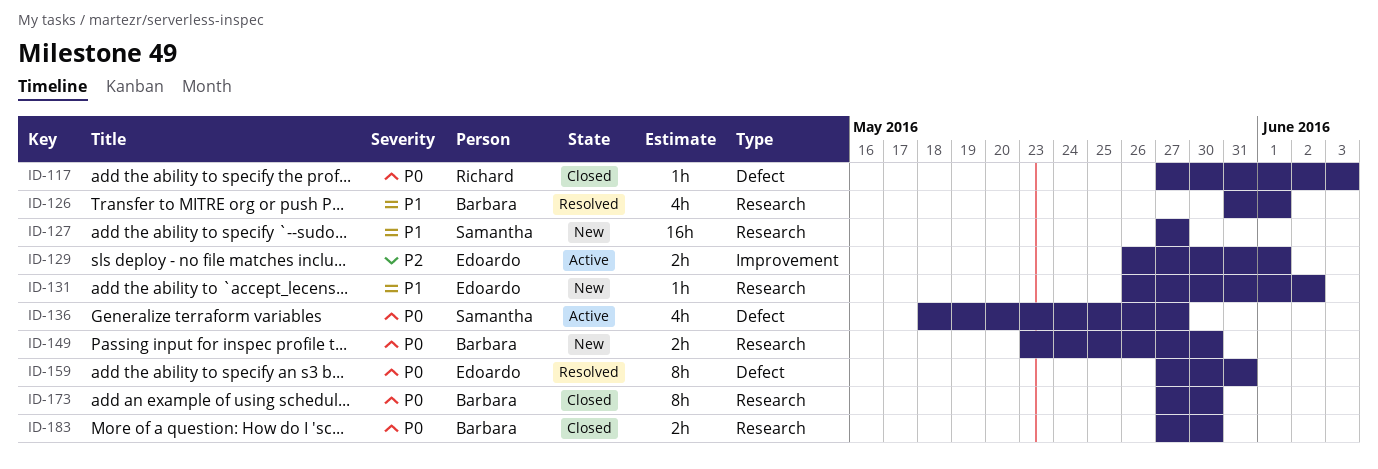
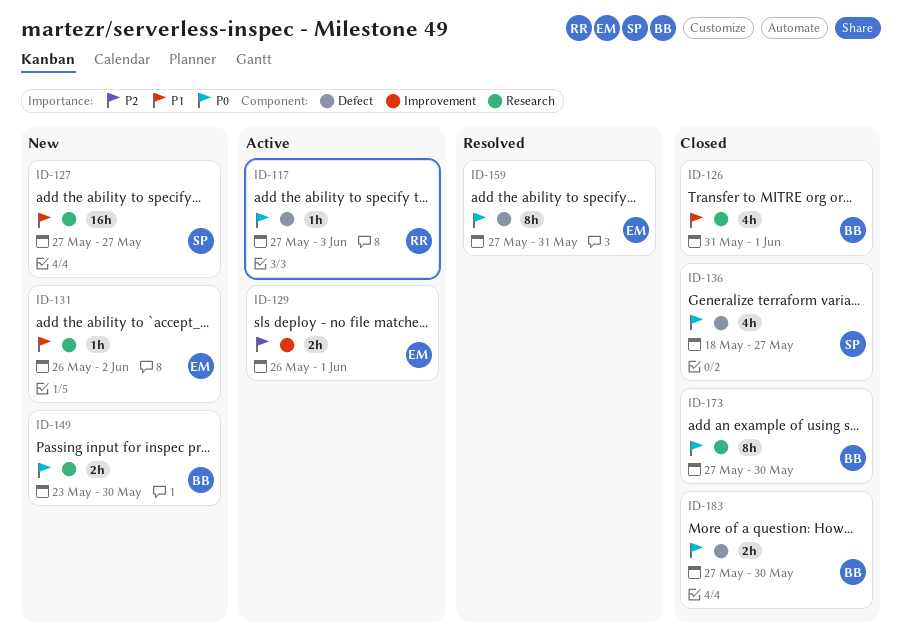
ID-117, status: Closed -> Active
ID-126, status: Resolved -> Closed
ID-136, status: Active -> Closed
ID-183, label: Research -> Defect

